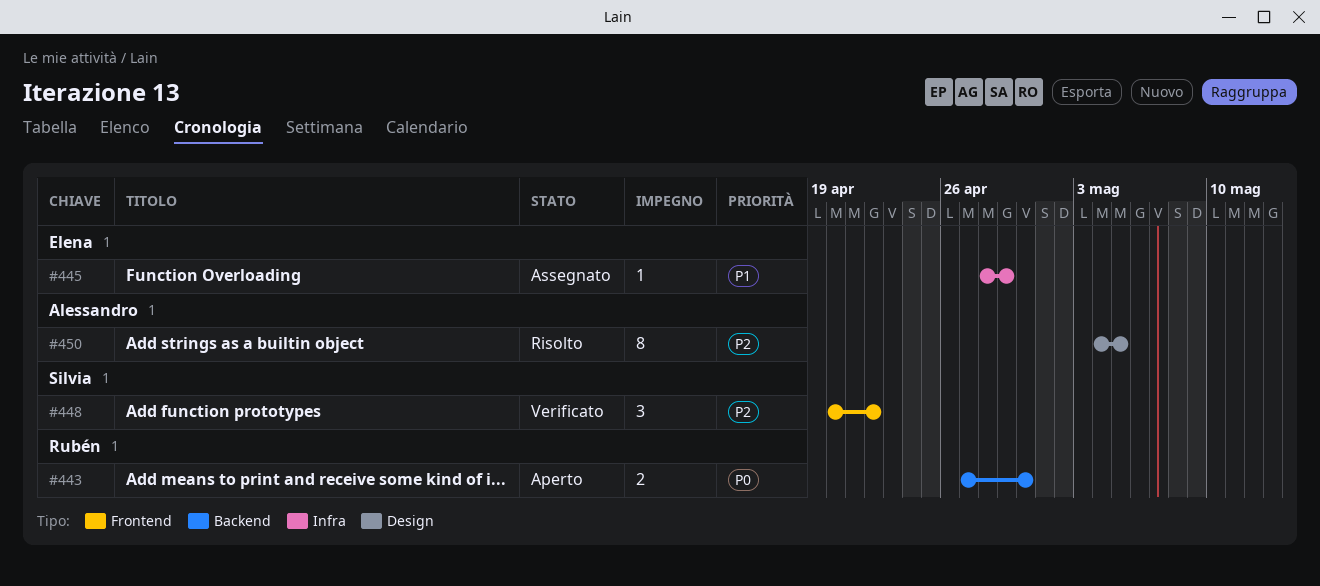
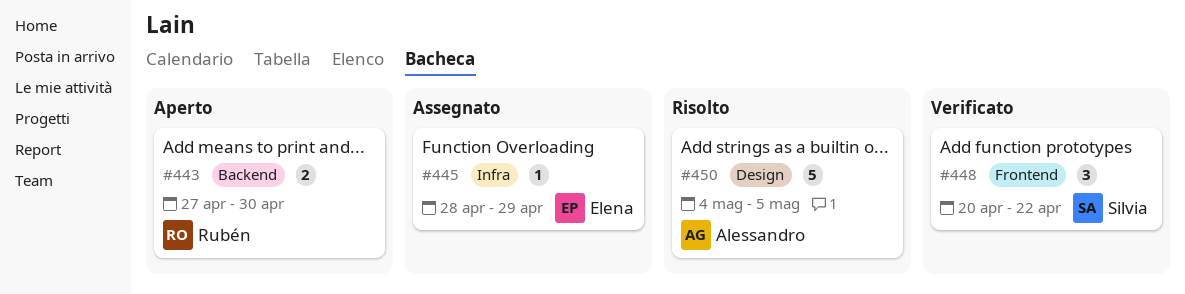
#450, estimate: 8 -> 5

